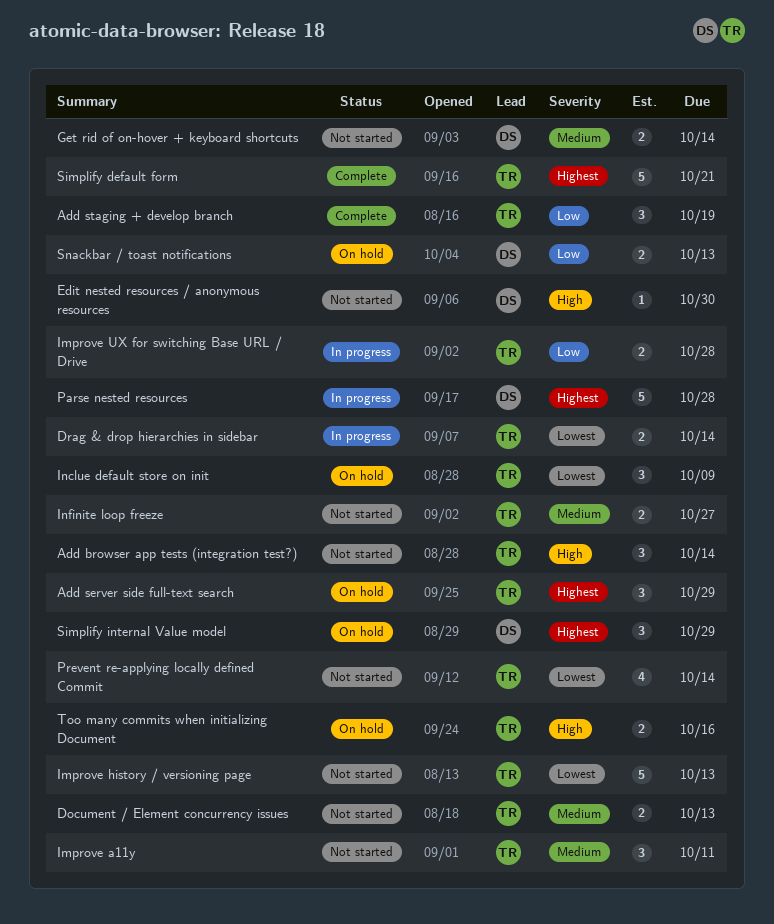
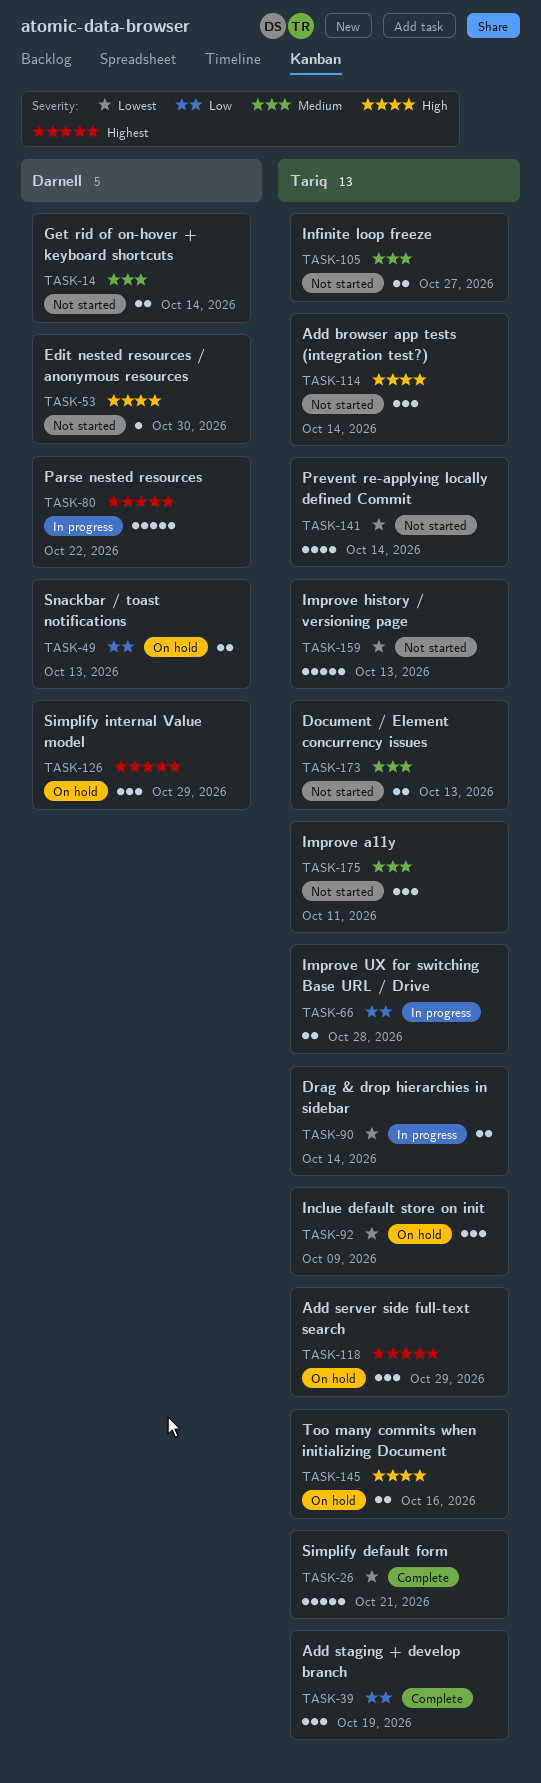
Parse nested resources, due: Oct 28 -> Oct 22
Simplify default form, priority: Highest -> Lowest

